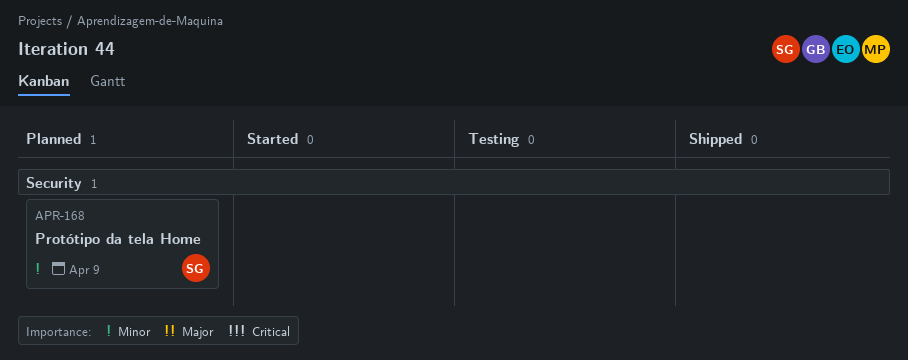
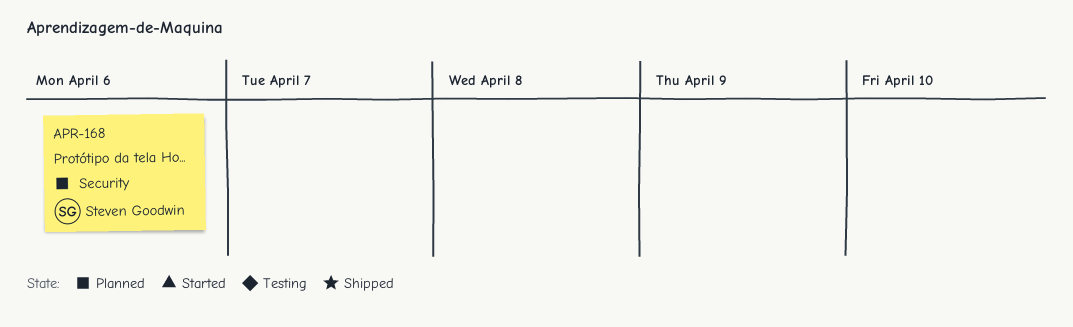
APR-168, due: Apr 9 -> Apr 6

